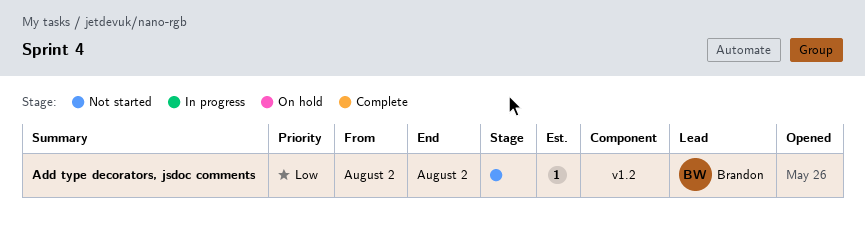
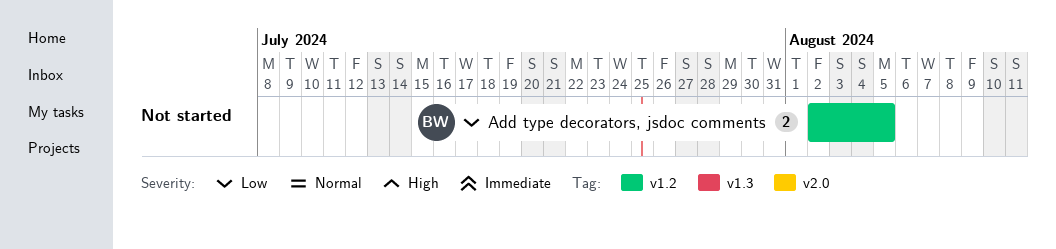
Add type decorators, jsdoc comments, estimate: 1 -> 2
Add type decorators, jsdoc comments, due: Aug 2 -> Aug 5

